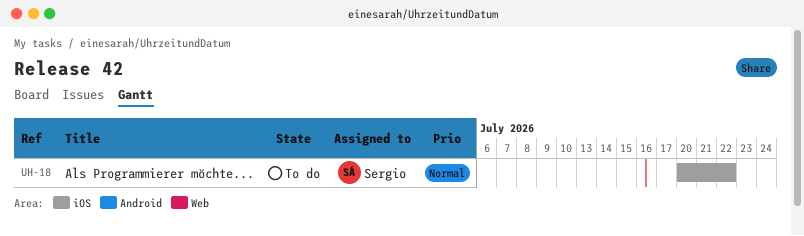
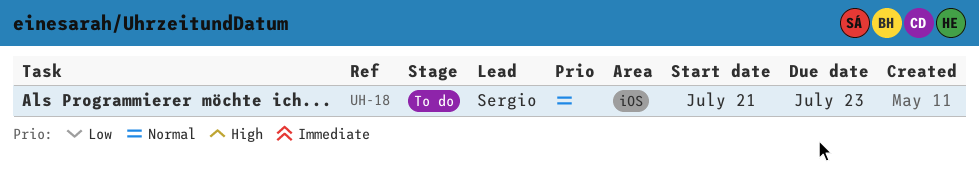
UH-18, start: Jul 20 -> Jul 21
UH-18, due: Jul 22 -> Jul 23

